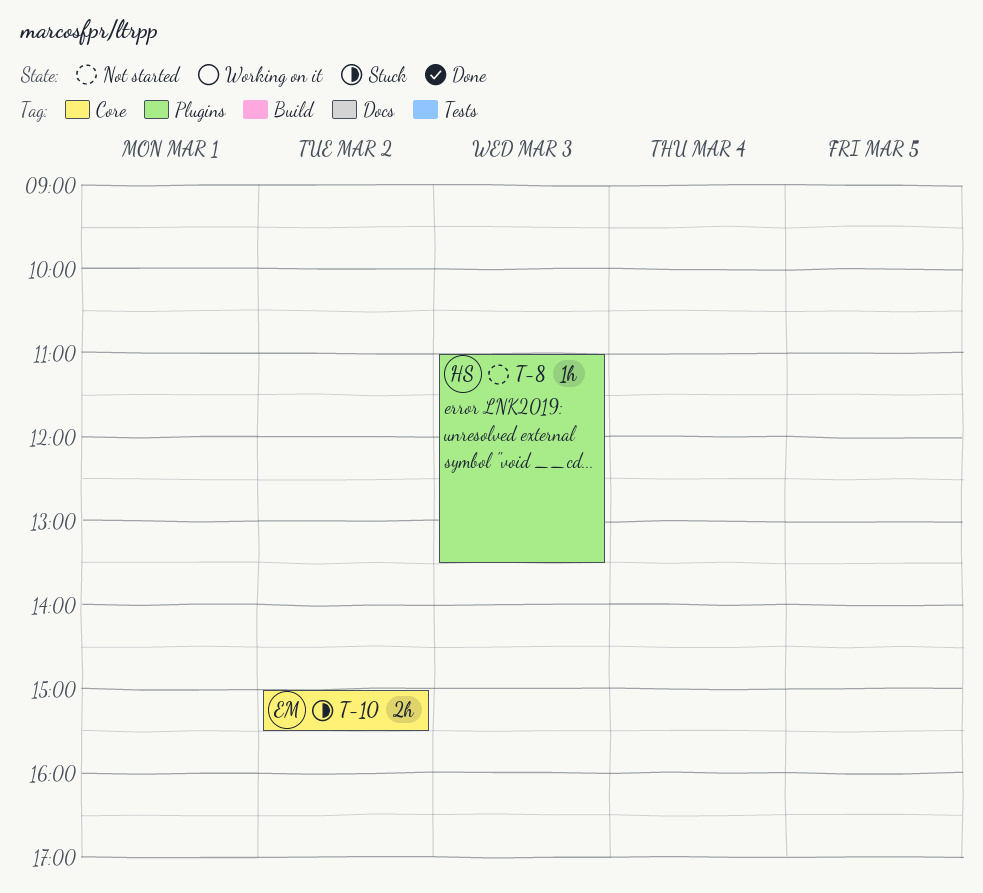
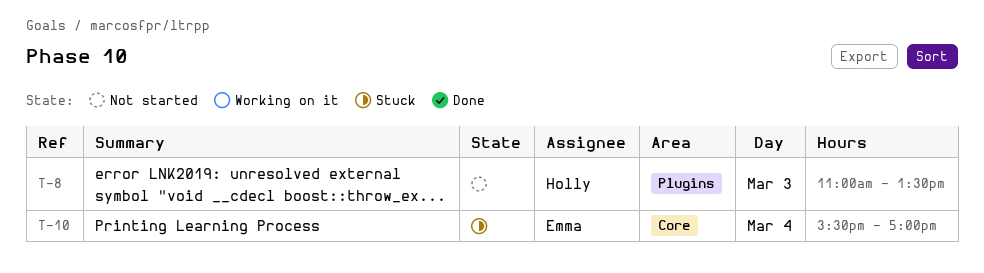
T-10, day: Mar 2 -> Mar 4
T-10, begins: 15:00 -> 15:30
T-10, ends: 15:30 -> 17:00

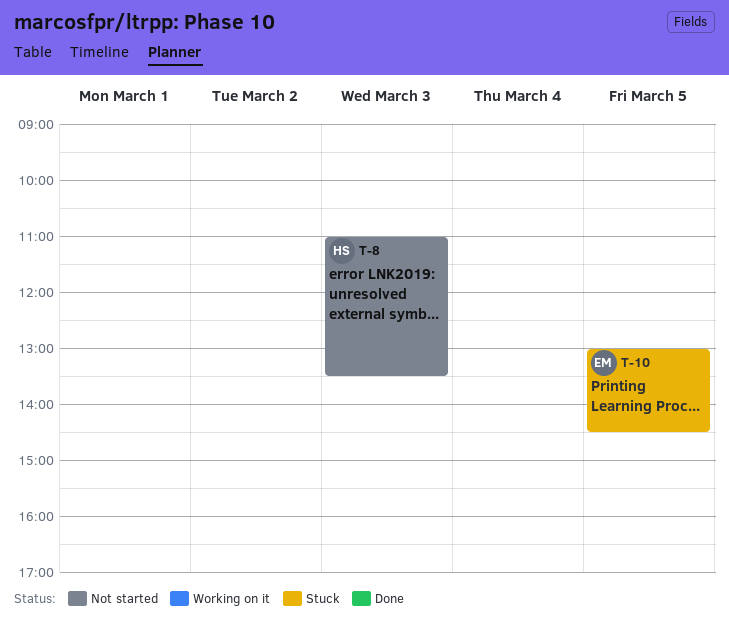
T-10, day: Mar 4 -> Mar 5
T-10, begins: 15:30 -> 13:00
T-10, ends: 17:00 -> 14:30

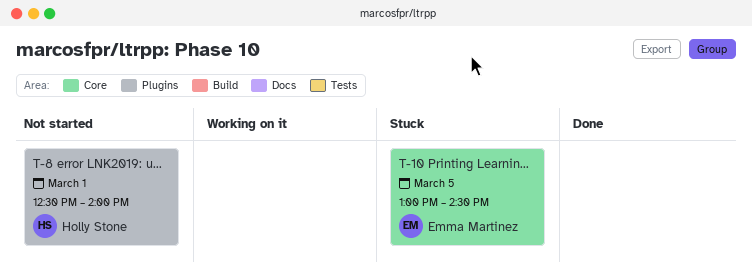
T-8, day: Mar 3 -> Mar 1
T-8, begins: 11:00 -> 12:30
T-8, ends: 13:30 -> 14:00

